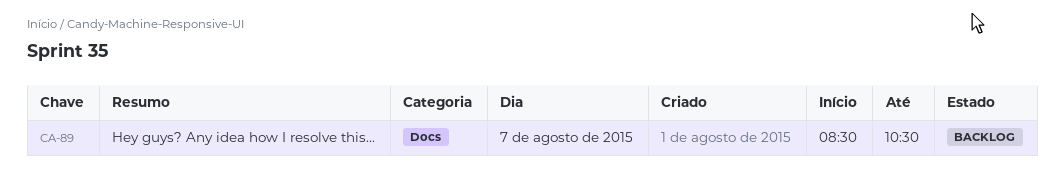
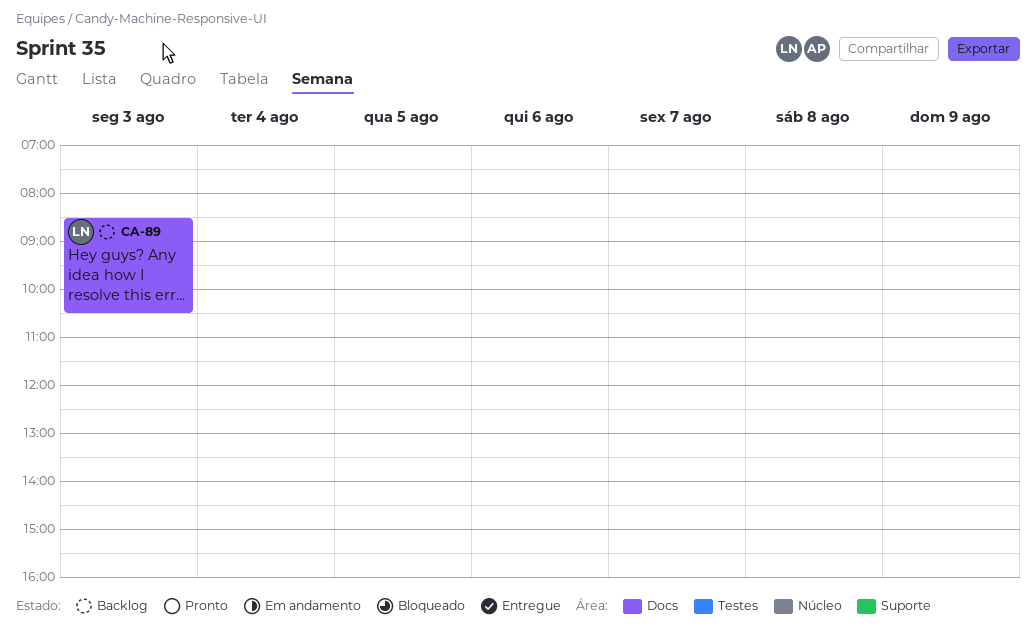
CA-89, day: Aug 7 -> Aug 3

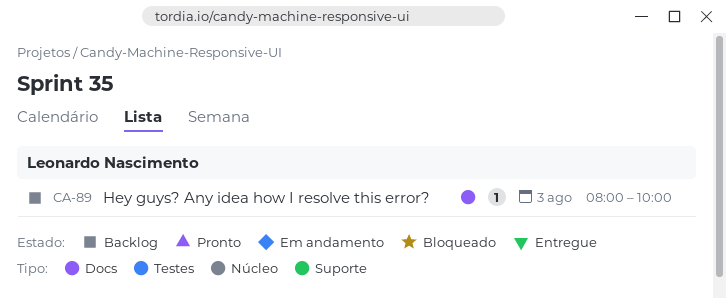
CA-89, begins: 08:30 -> 08:00
CA-89, ends: 10:30 -> 10:00

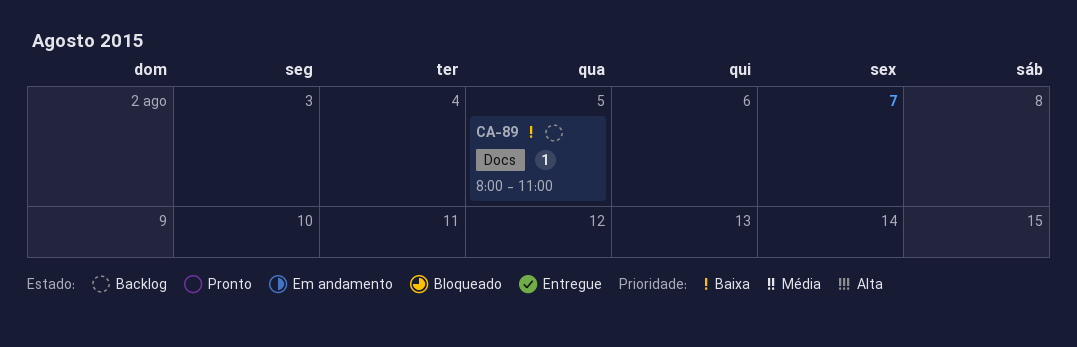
CA-89, day: Aug 3 -> Aug 5
CA-89, ends: 10:00 -> 11:00

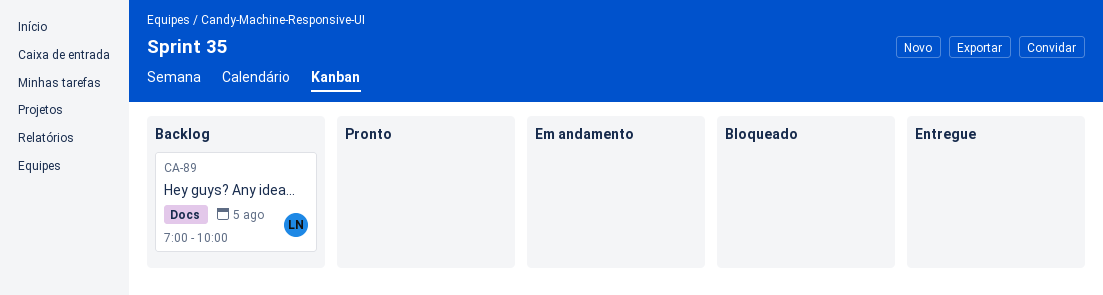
CA-89, begins: 08:00 -> 07:00
CA-89, ends: 11:00 -> 10:00

